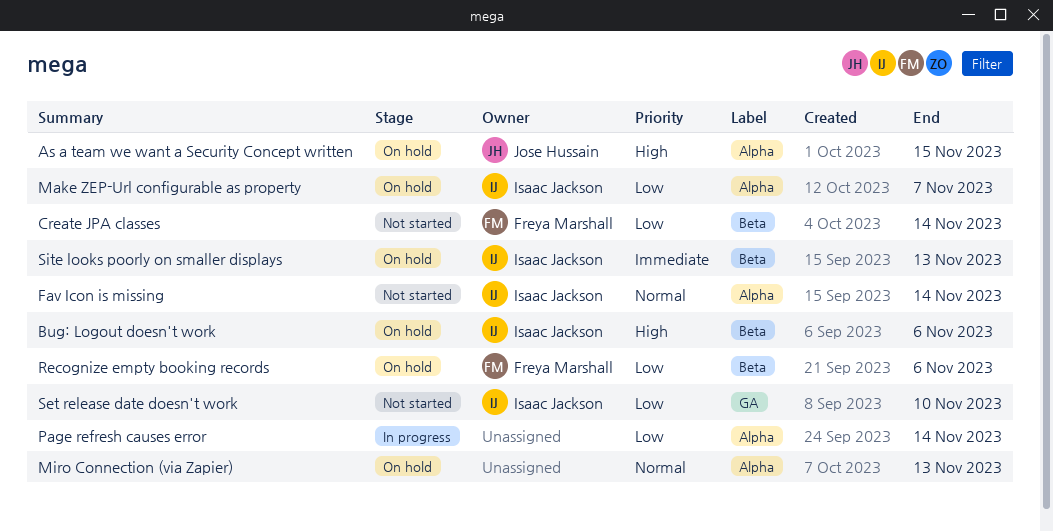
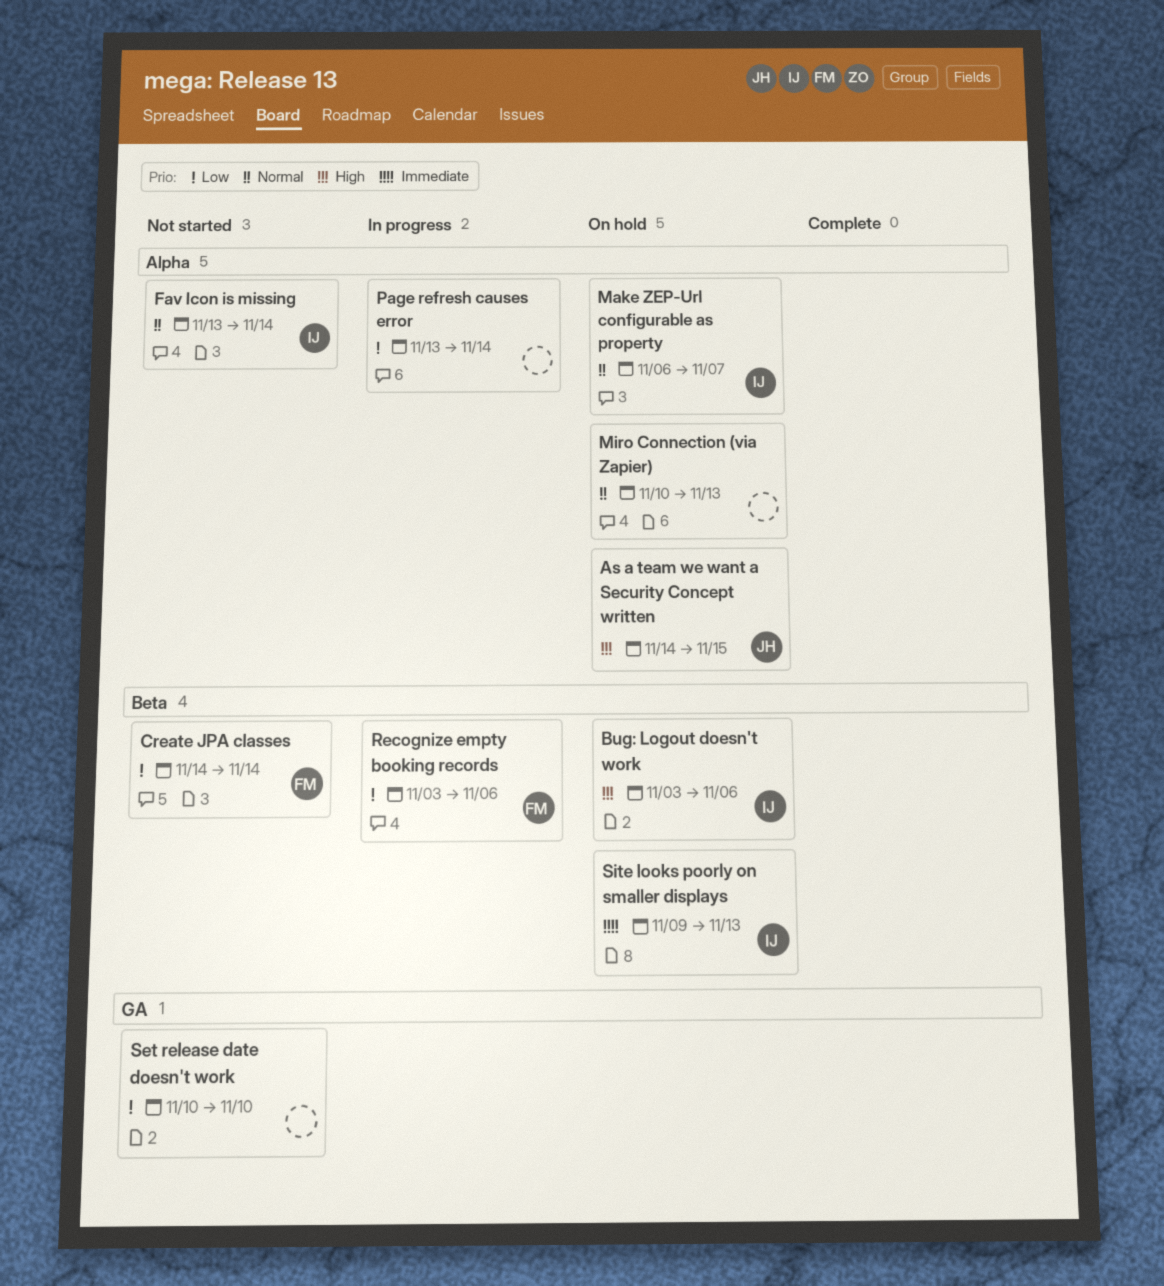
Make ZEP-Url configurable as property, priority: Low -> Normal
Recognize empty booking records, status: On hold -> In progress
Set release date doesn't work, owner: Isaac Jackson -> none

